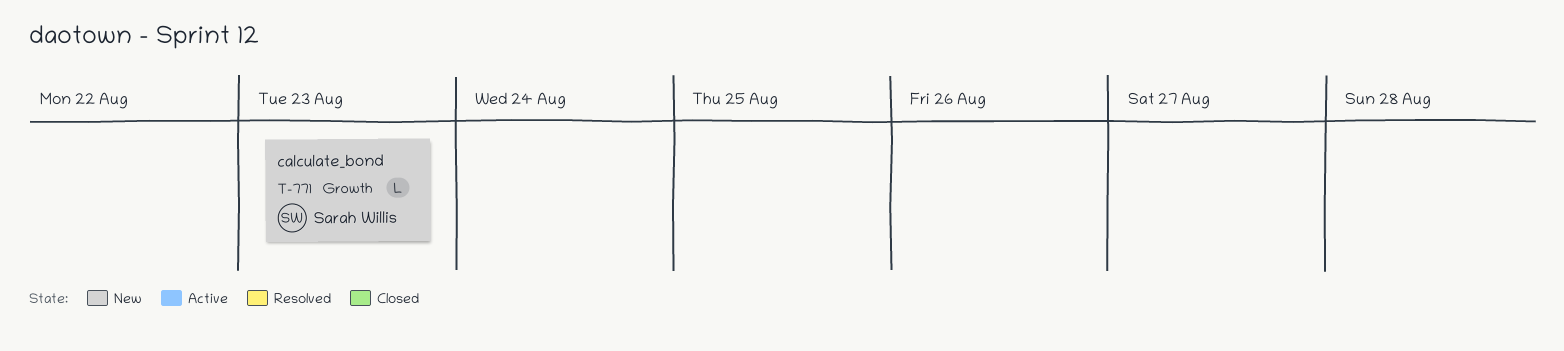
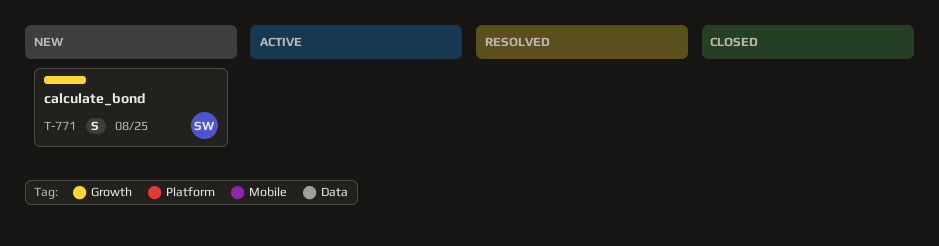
T-771, estimate: L -> S
T-771, due: Aug 23 -> Aug 25

